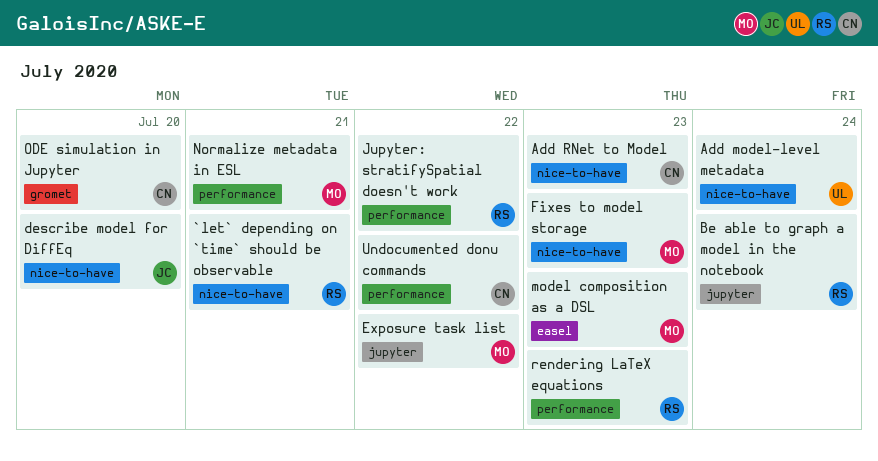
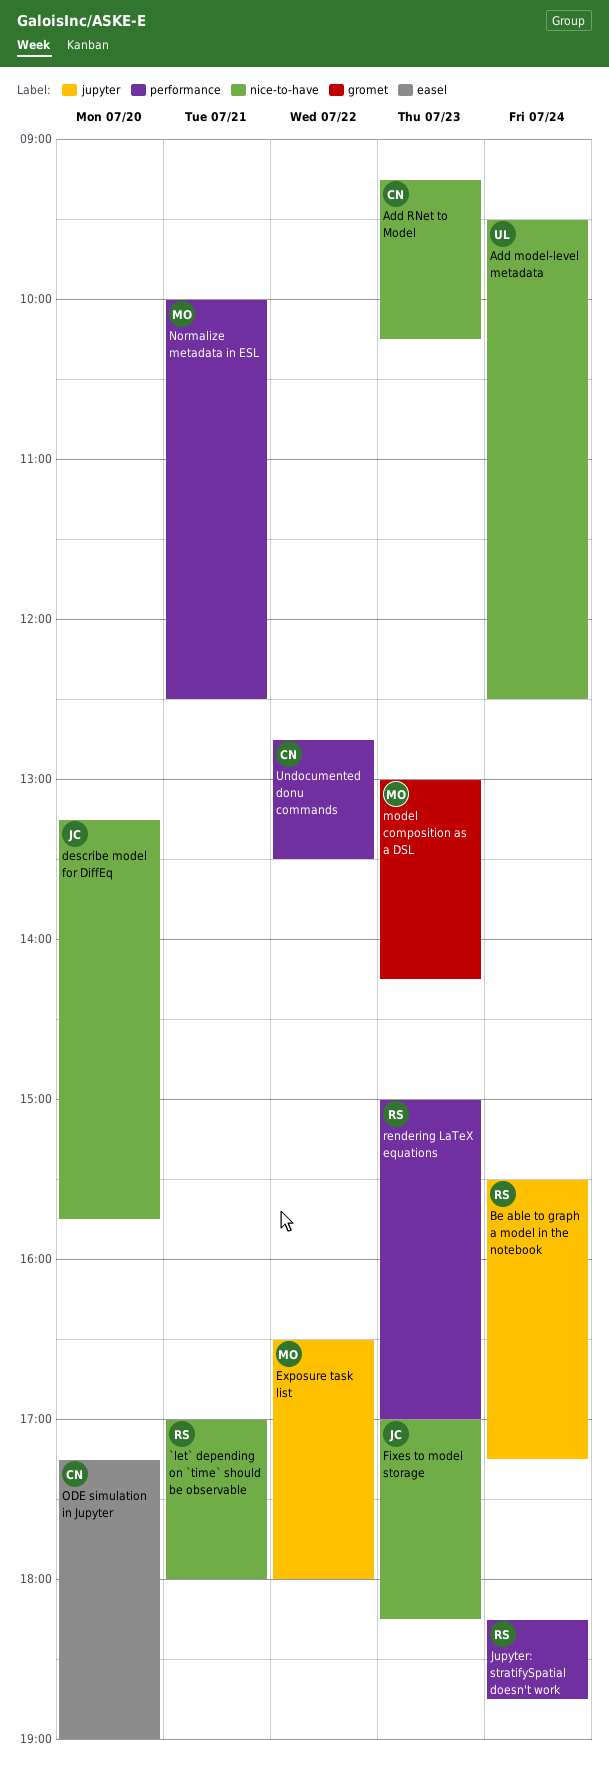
Fixes to model storage, owner: MO -> JC
Jupyter: stratifySpatial doesn't work, day: Jul 22 -> Jul 24
model composition as a DSL, label: easel -> gromet
ODE simulation in Jupyter, label: gromet -> easel

